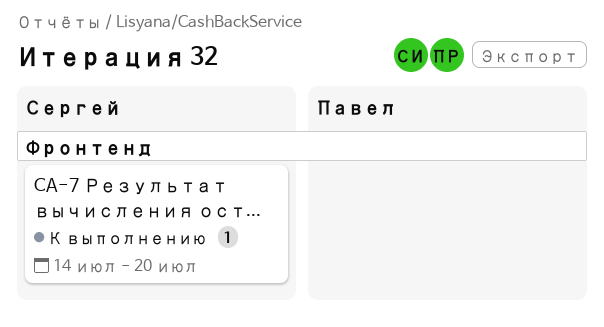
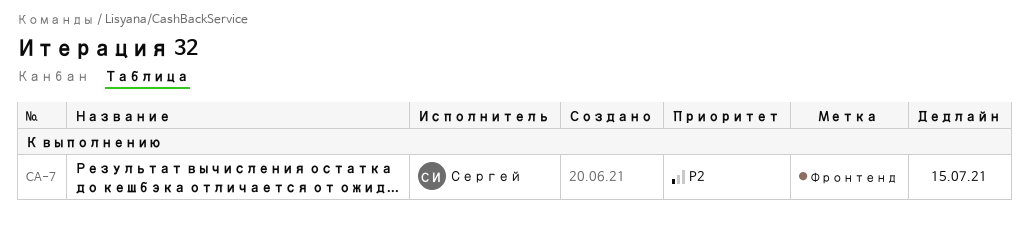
CA-7, due: Jul 20 -> Jul 15

